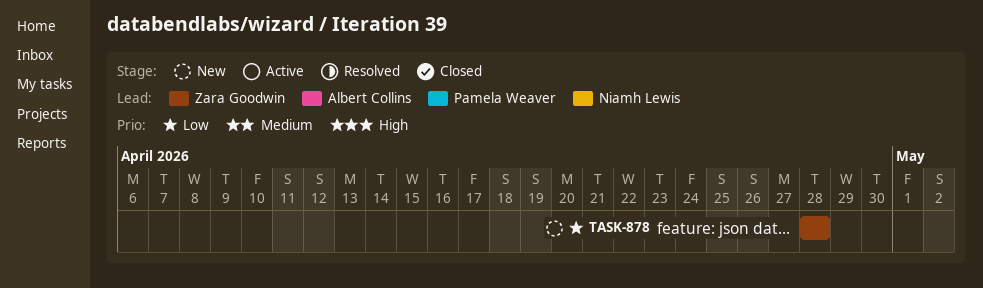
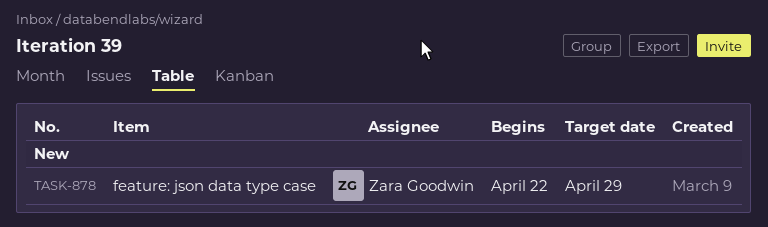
TASK-878, start: Apr 28 -> Apr 22
TASK-878, due: Apr 28 -> Apr 29

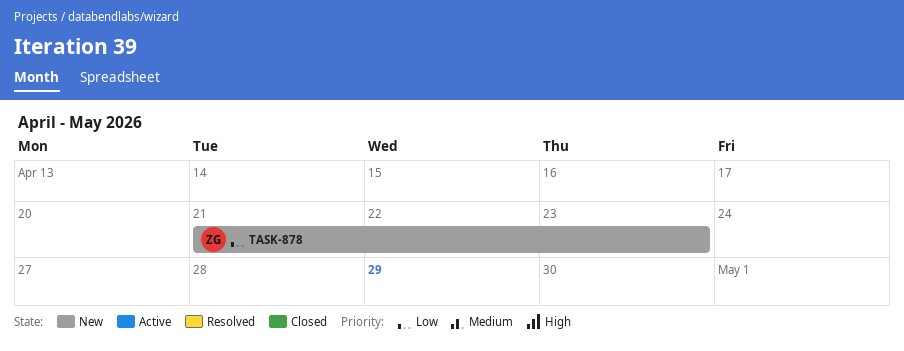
TASK-878, start: Apr 22 -> Apr 21
TASK-878, due: Apr 29 -> Apr 23

